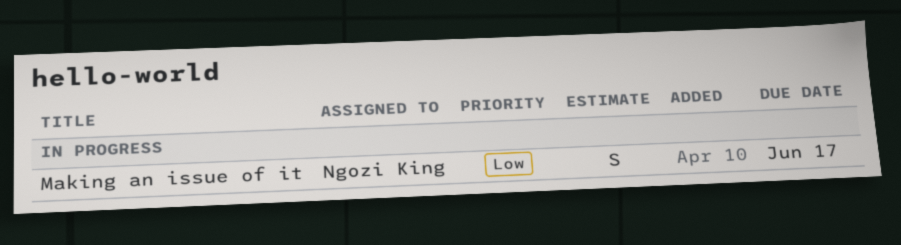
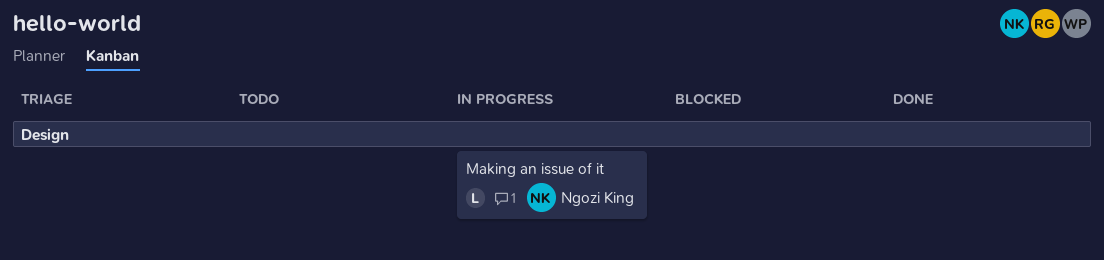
Making an issue of it, estimate: S -> L

